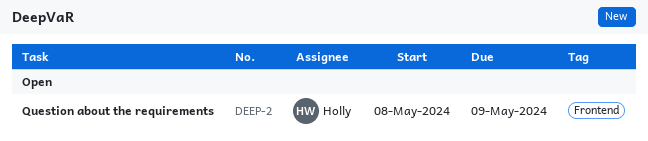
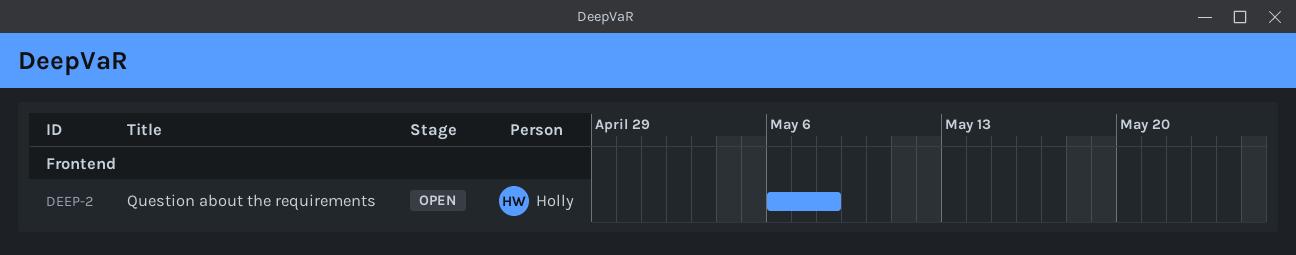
DEEP-2, start: May 8 -> May 6
DEEP-2, due: May 9 -> May 8

